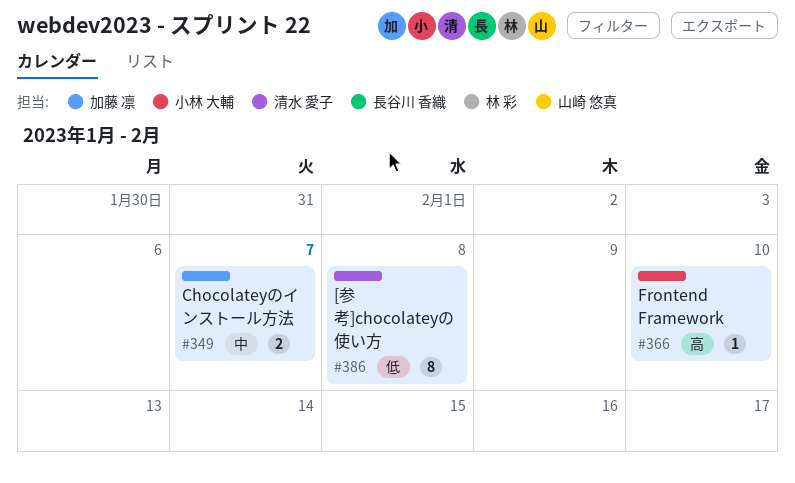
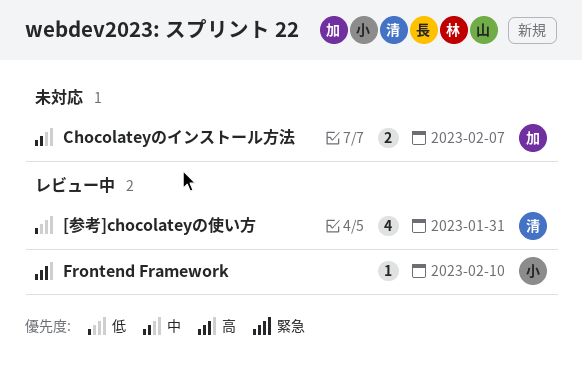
[参考]chocolateyの使い方, estimate: 8 -> 4
[参考]chocolateyの使い方, due: Feb 8 -> Jan 31

